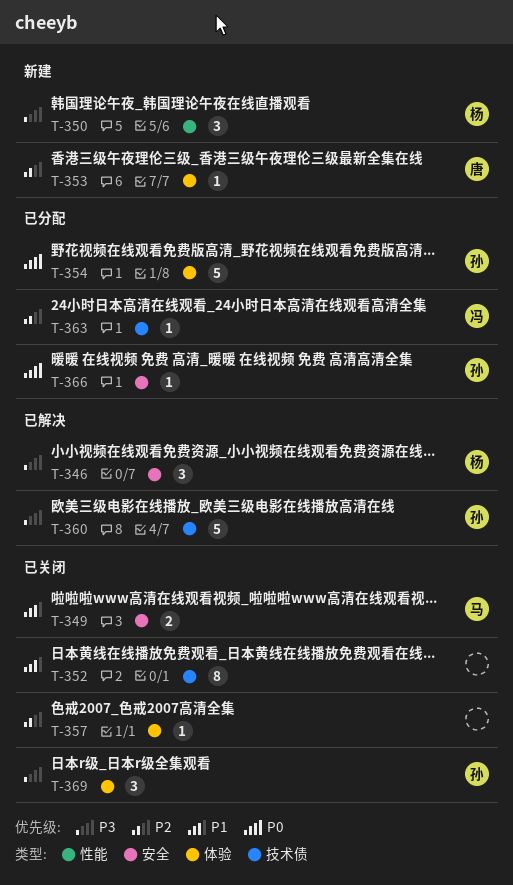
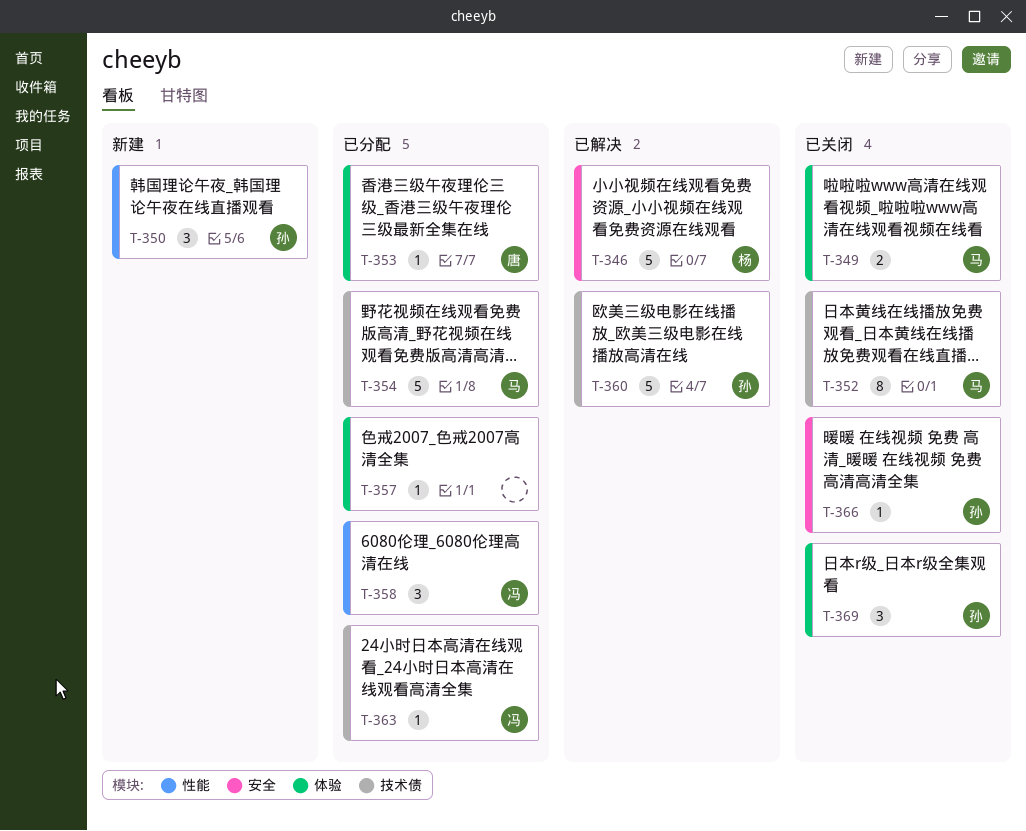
T-346, estimate: 3 -> 5
T-349, label: 安全 -> 体验
T-350, owner: 杨 -> 孙
T-352, owner: none -> 马
T-353, status: 新建 -> 已分配
T-354, owner: 孙 -> 马
T-354, label: 体验 -> 技术债
T-357, status: 已关闭 -> 已分配
T-358: none -> present
T-366, status: 已分配 -> 已关闭

